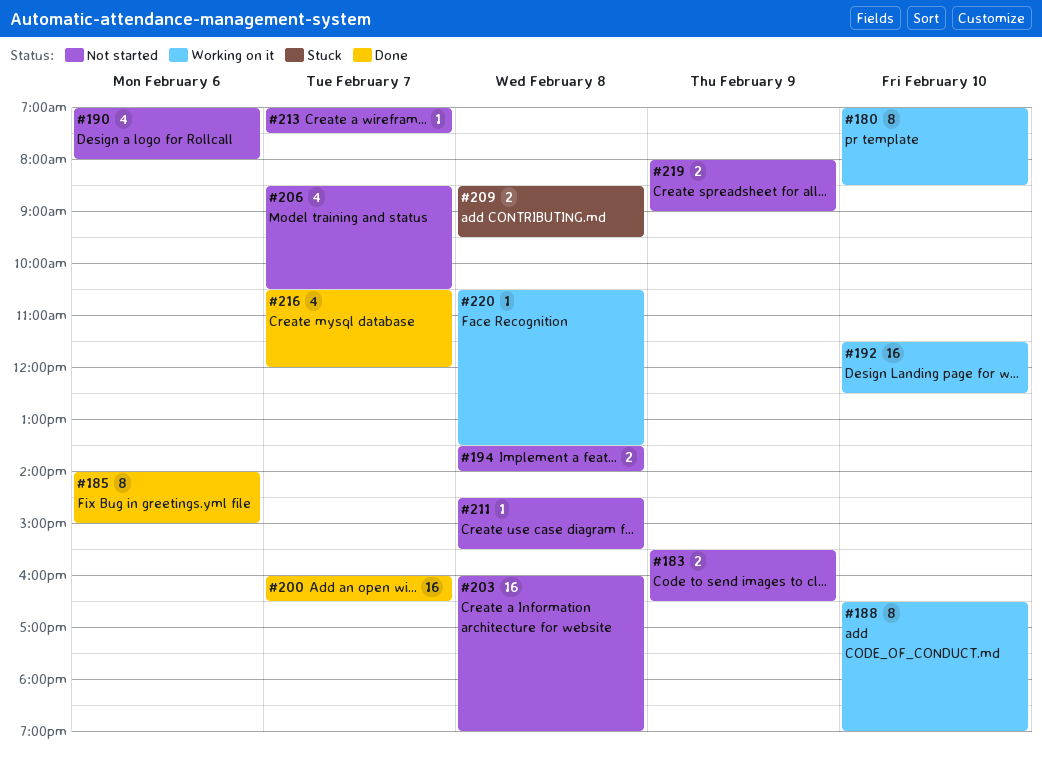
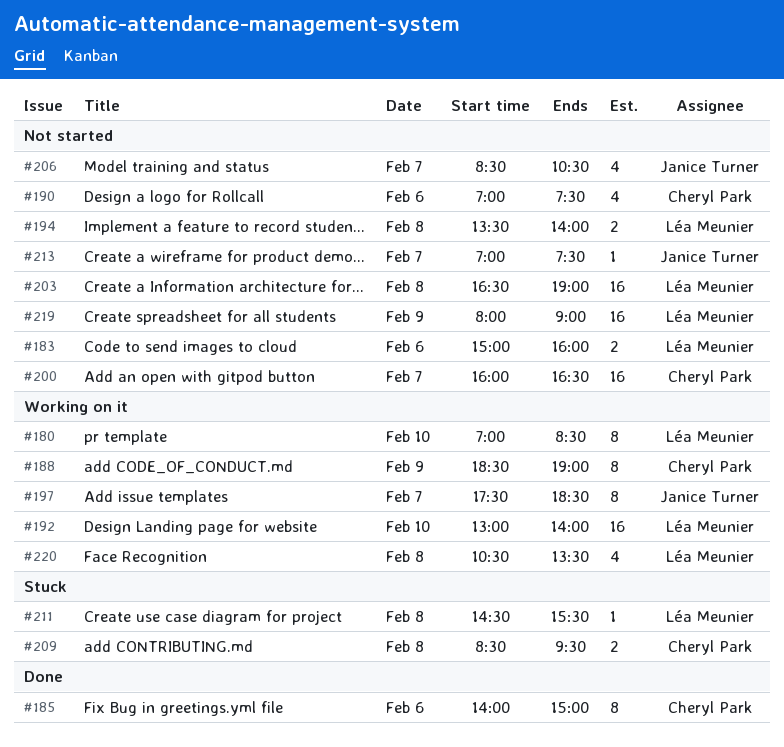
#183, day: Feb 9 -> Feb 6
#183, begins: 15:30 -> 15:00
#183, ends: 16:30 -> 16:00
#188, day: Feb 10 -> Feb 9
#188, begins: 16:30 -> 18:30
#190, ends: 08:00 -> 07:30
#192, begins: 11:30 -> 13:00
#192, ends: 12:30 -> 14:00
#197: none -> present
#200, status: Done -> Not started
#203, begins: 16:00 -> 16:30
#211, status: Not started -> Stuck
#216: present -> none
#219, estimate: 2 -> 16
#220, estimate: 1 -> 4

